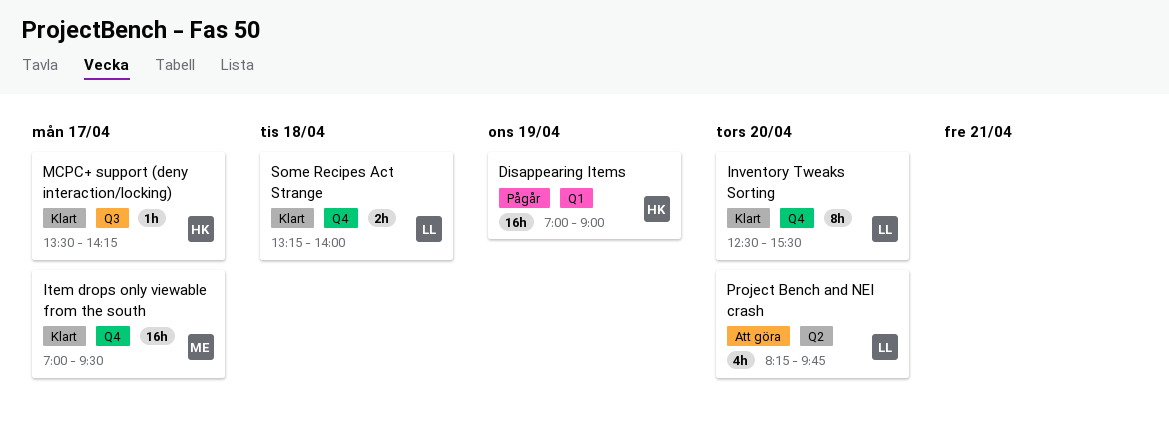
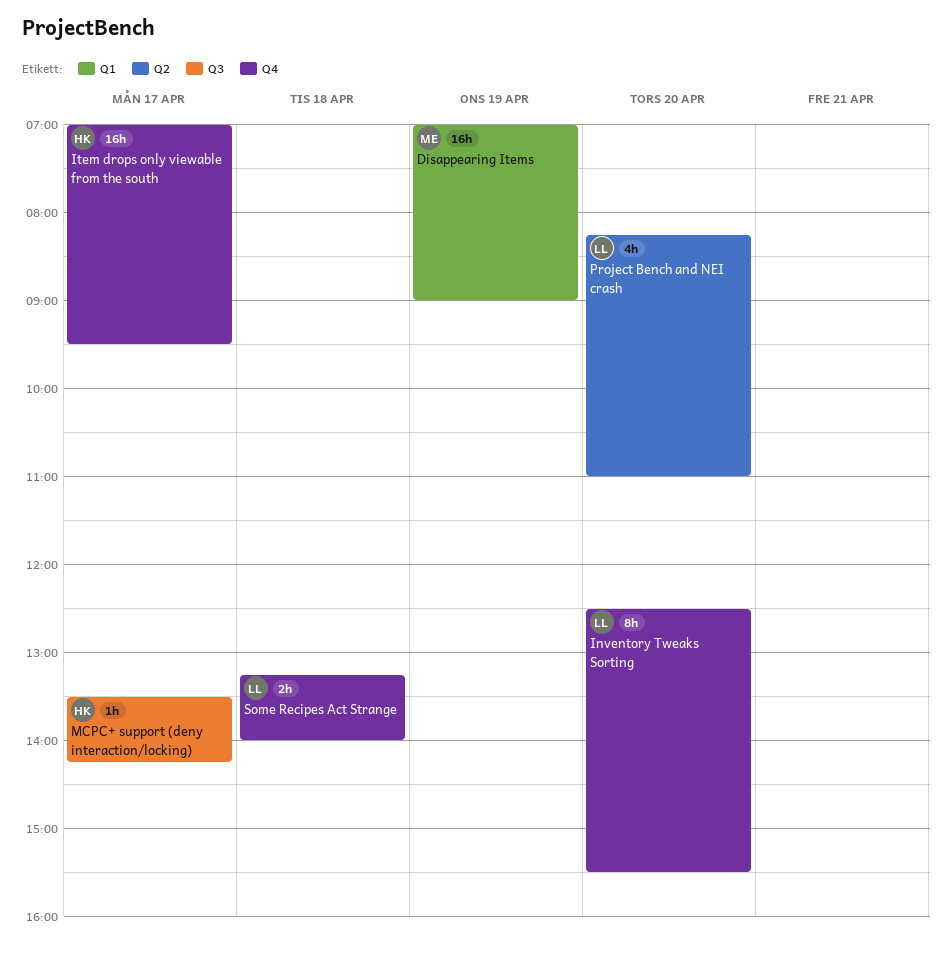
Disappearing Items, owner: HK -> ME
Item drops only viewable from the south, owner: ME -> HK
Project Bench and NEI crash, ends: 09:45 -> 11:00

